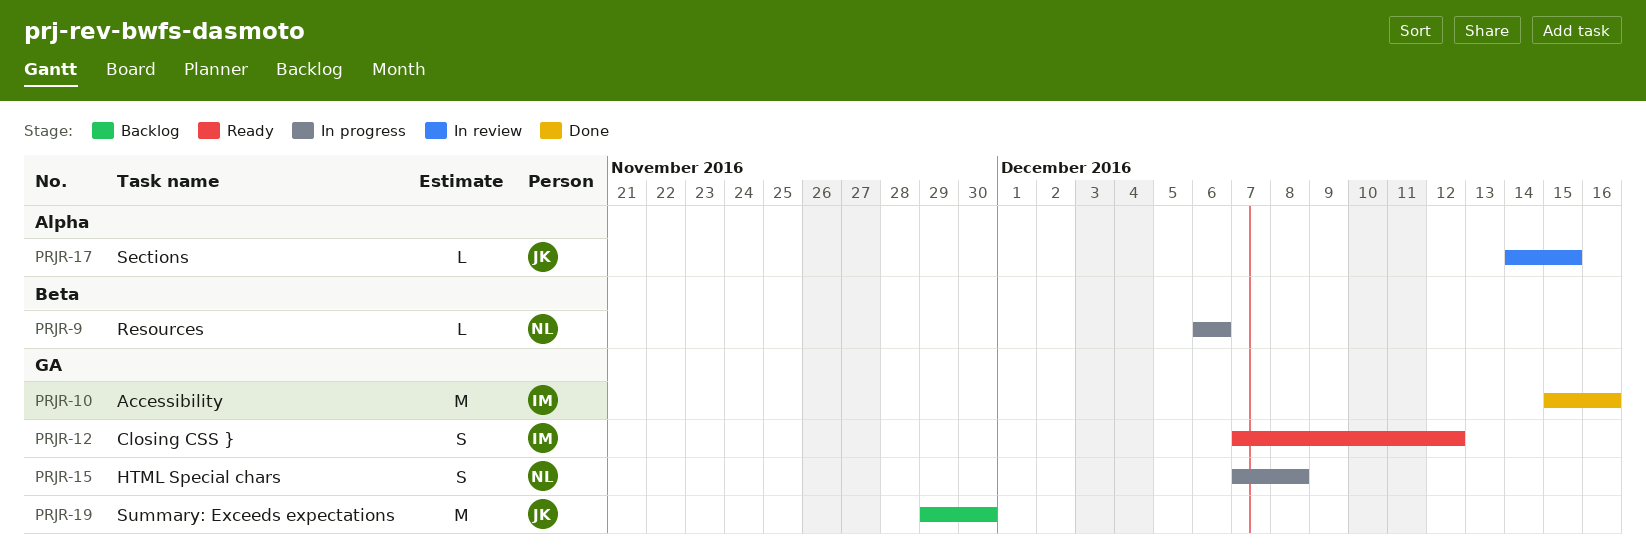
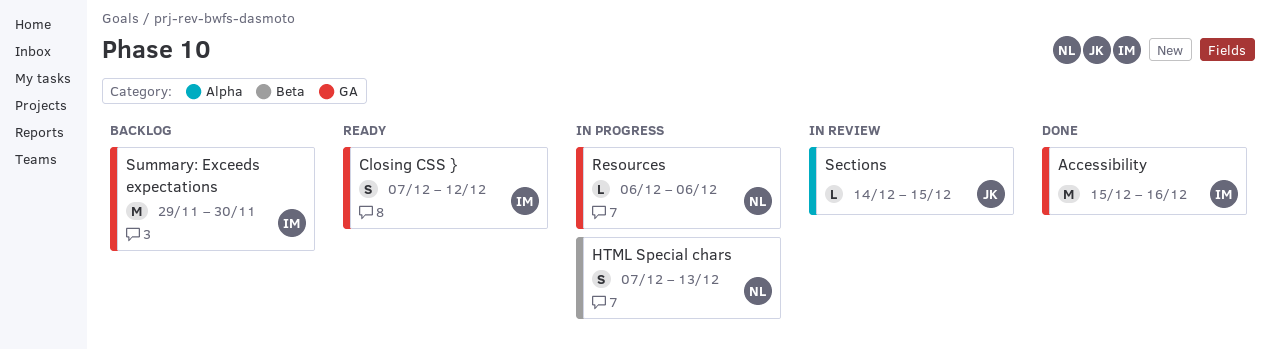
HTML Special chars, label: GA -> Beta
HTML Special chars, due: Dec 8 -> Dec 13
Resources, label: Beta -> GA
Summary: Exceeds expectations, owner: JK -> IM

